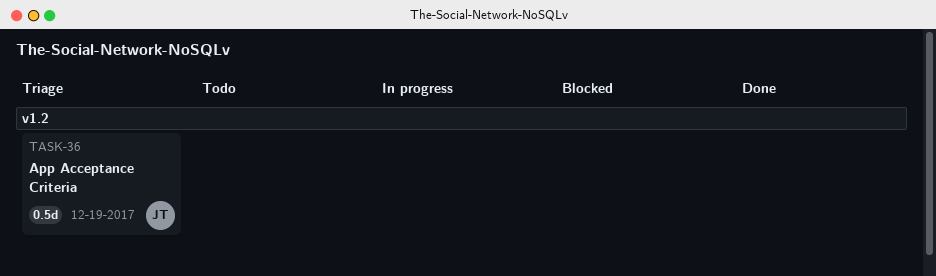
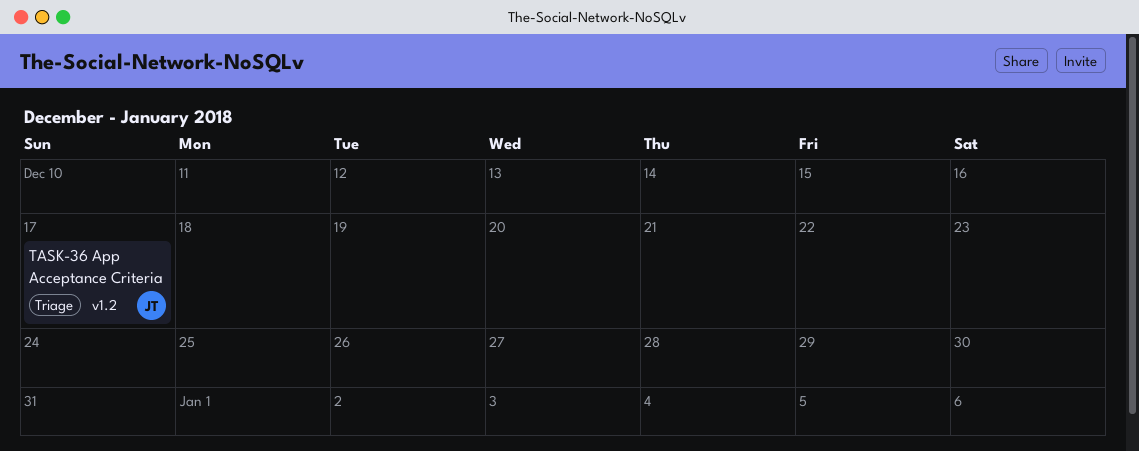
TASK-36, due: Dec 19 -> Dec 17

